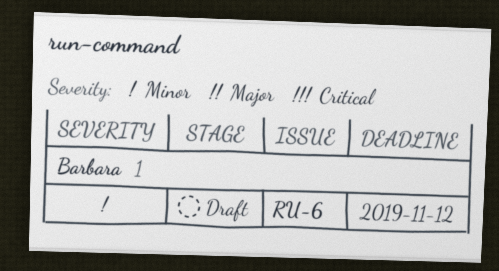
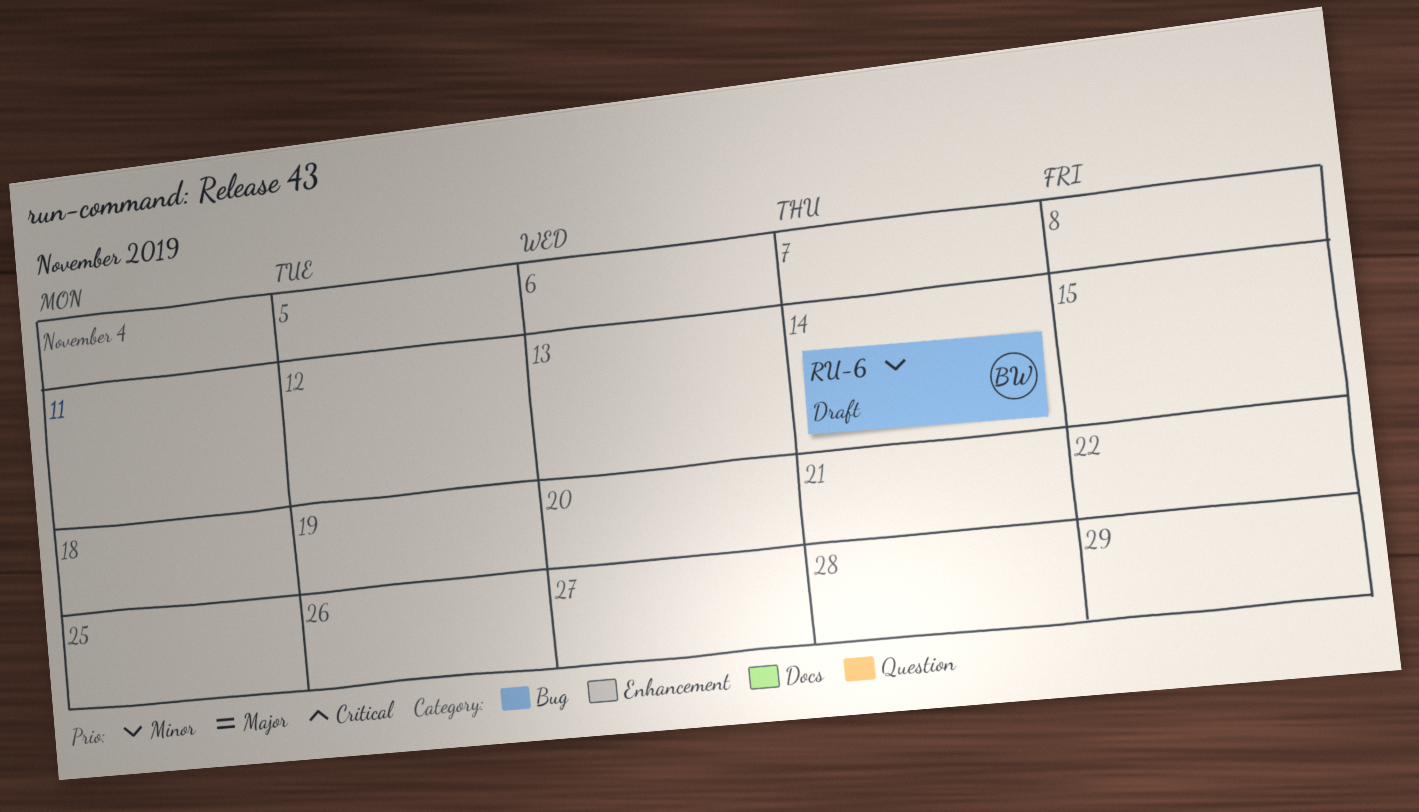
RU-6, due: Nov 12 -> Nov 14

